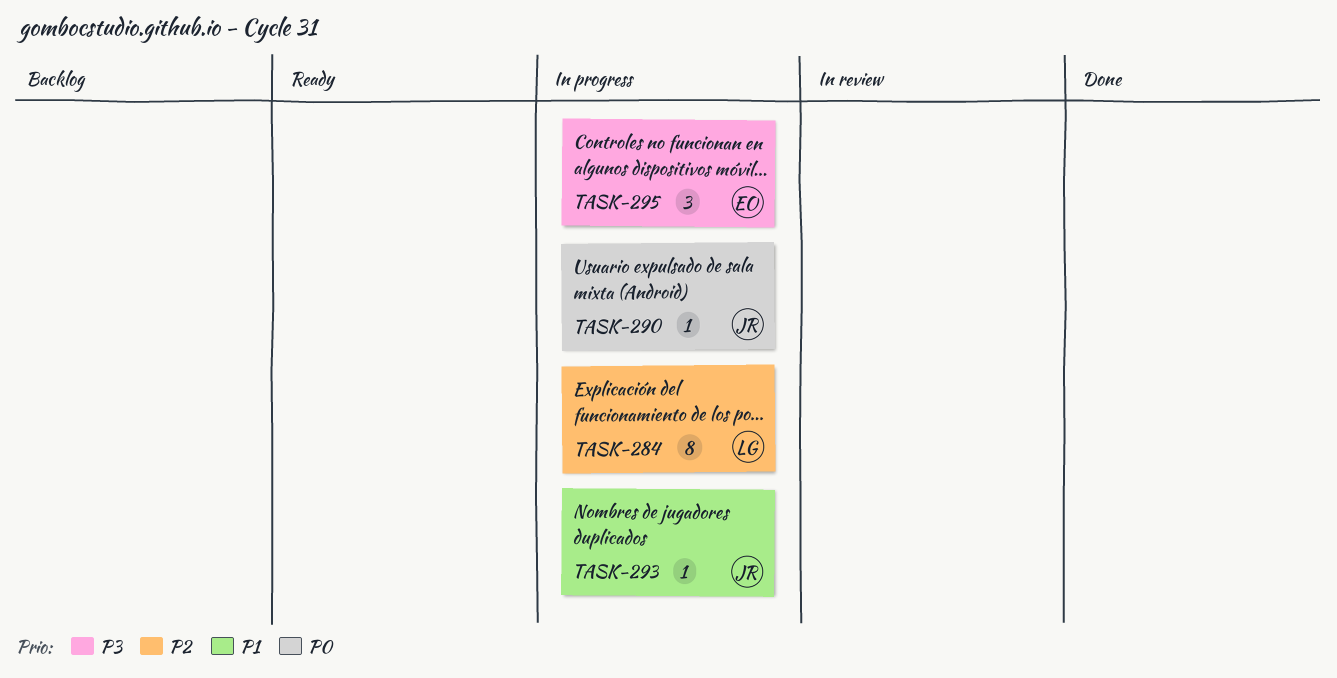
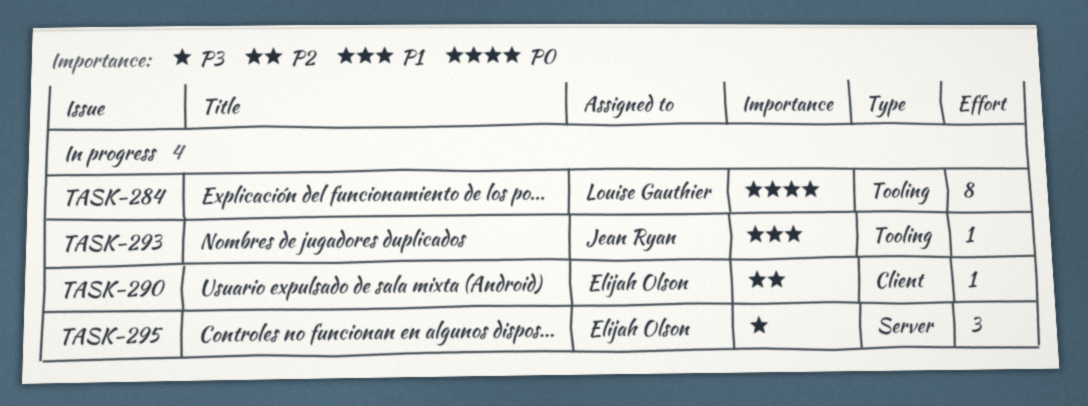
TASK-284, priority: P2 -> P0
TASK-290, owner: Jean Ryan -> Elijah Olson
TASK-290, priority: P0 -> P2

